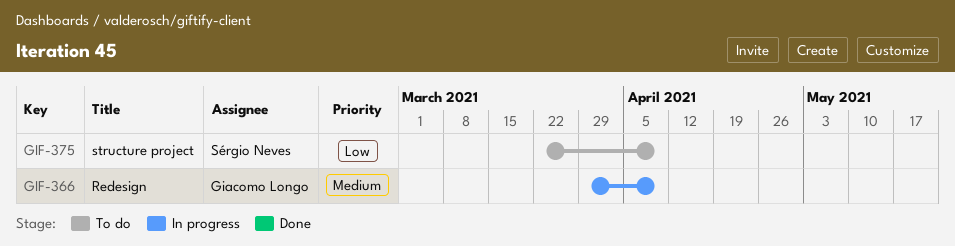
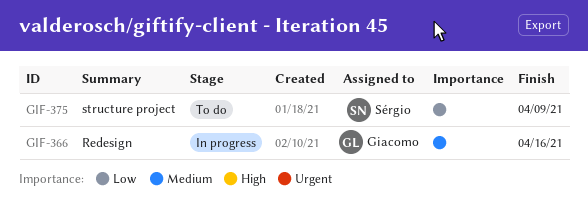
GIF-366, due: Apr 9 -> Apr 16

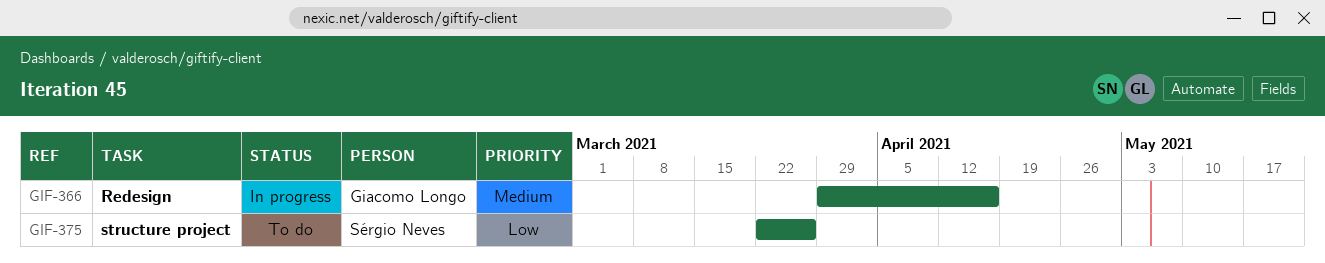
GIF-375, due: Apr 9 -> Mar 26

